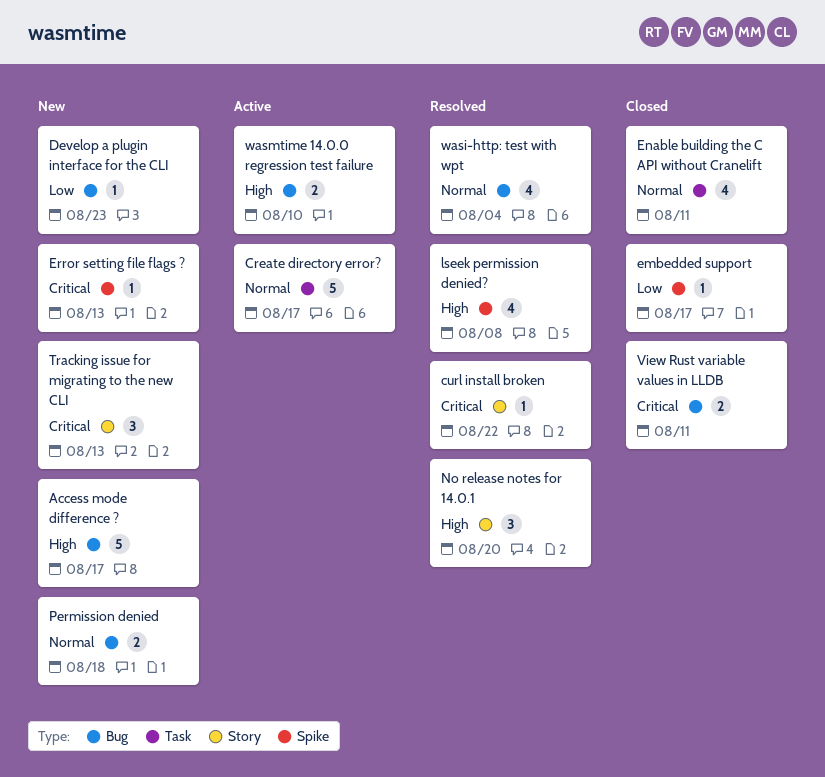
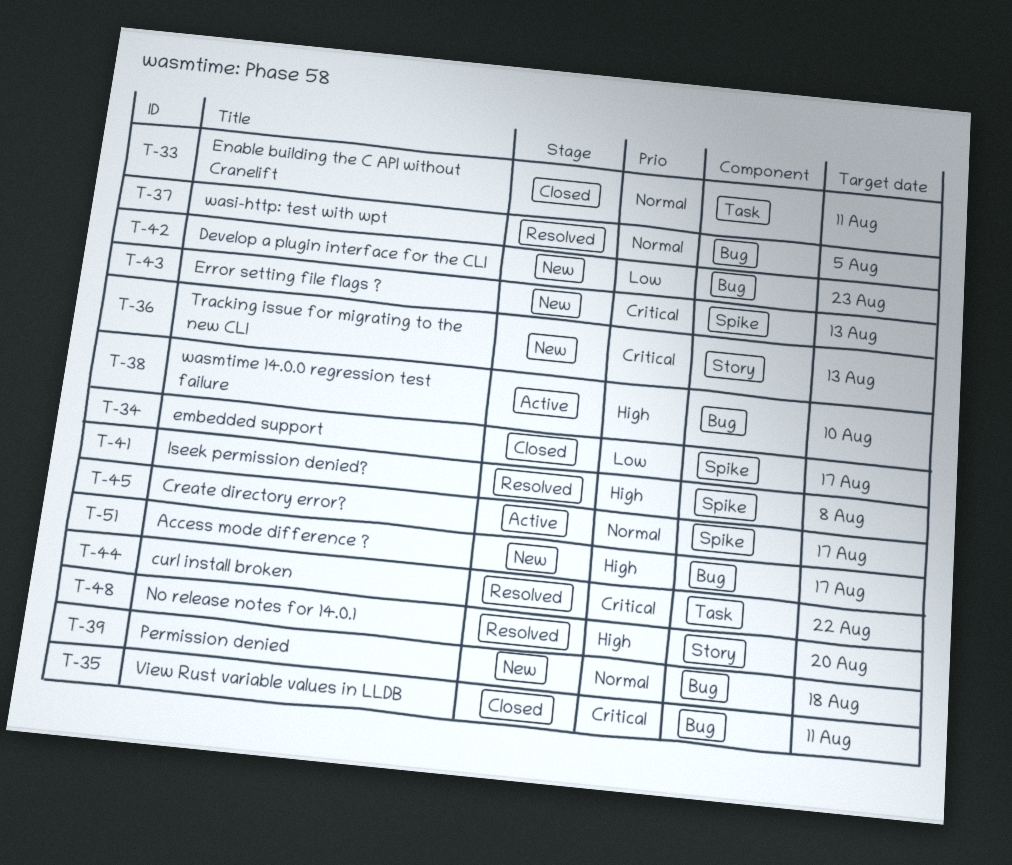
Create directory error?, label: Task -> Spike
curl install broken, label: Story -> Task
wasi-http: test with wpt, due: Aug 4 -> Aug 5

